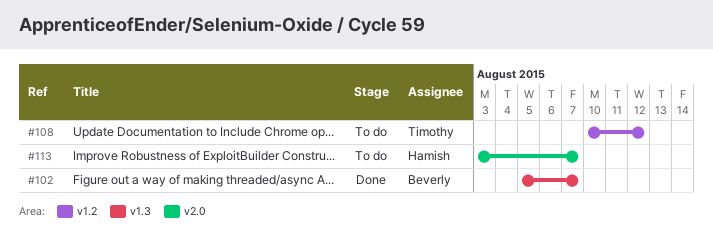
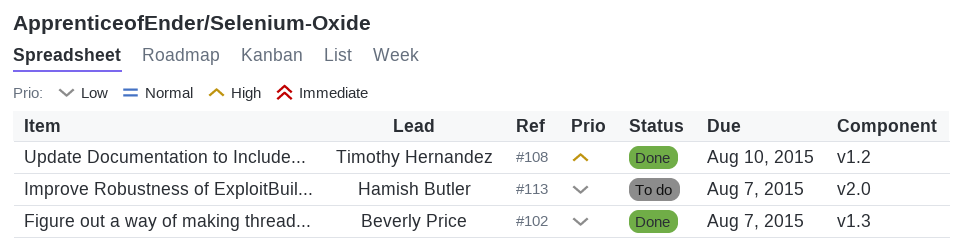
#108, status: To do -> Done
#108, due: Aug 12 -> Aug 10

